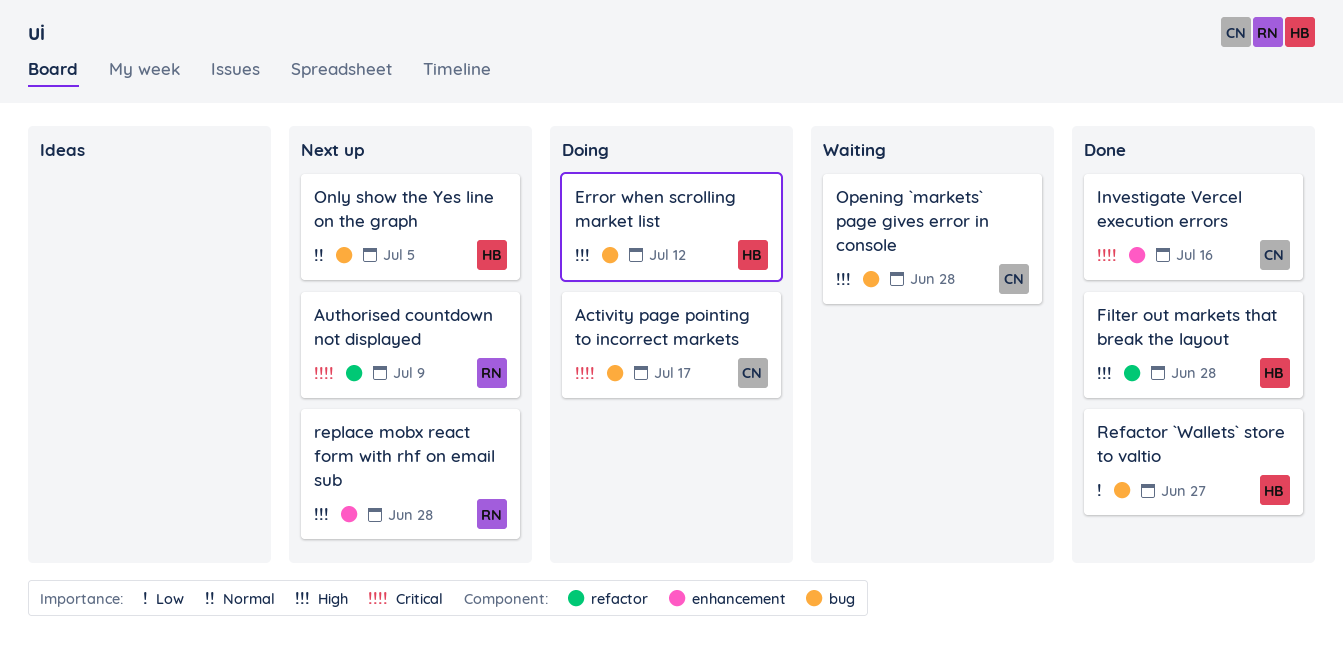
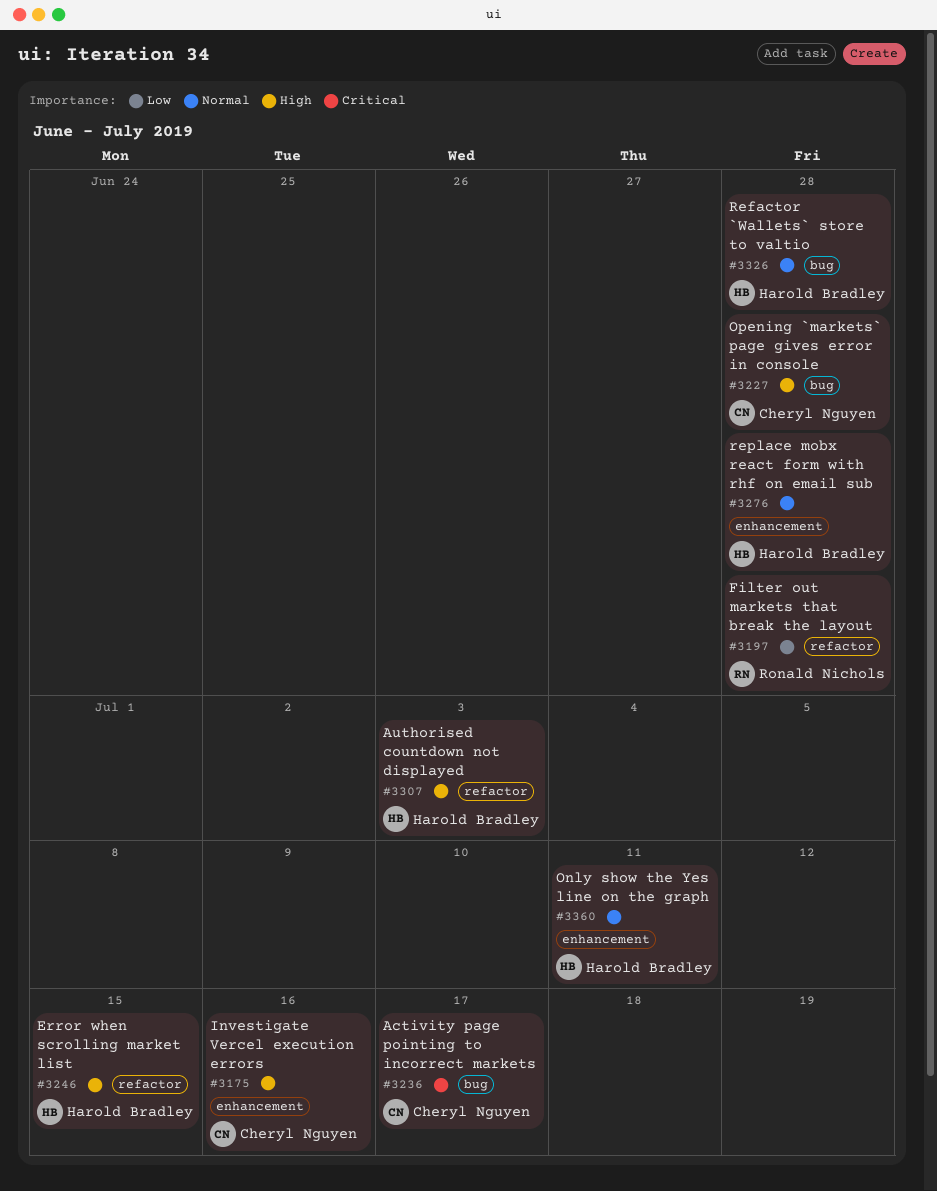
Authorised countdown not displayed, owner: Ronald Nichols -> Harold Bradley
Authorised countdown not displayed, priority: Critical -> High
Authorised countdown not displayed, due: Jul 9 -> Jul 3
Error when scrolling market list, label: bug -> refactor
Error when scrolling market list, due: Jul 12 -> Jul 15
Filter out markets that break the layout, owner: Harold Bradley -> Ronald Nichols
Filter out markets that break the layout, priority: High -> Low
Investigate Vercel execution errors, priority: Critical -> High
Only show the Yes line on the graph, label: bug -> enhancement
Only show the Yes line on the graph, due: Jul 5 -> Jul 11
Refactor `Wallets` store to valtio, priority: Low -> Normal
Refactor `Wallets` store to valtio, due: Jun 27 -> Jun 28
replace mobx react form with rhf on email sub, owner: Ronald Nichols -> Harold Bradley
replace mobx react form with rhf on email sub, priority: High -> Normal

